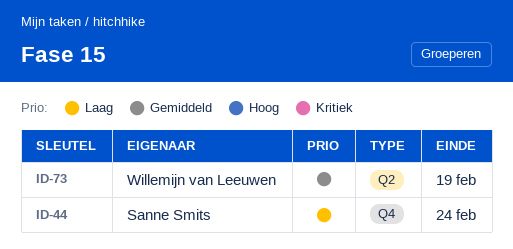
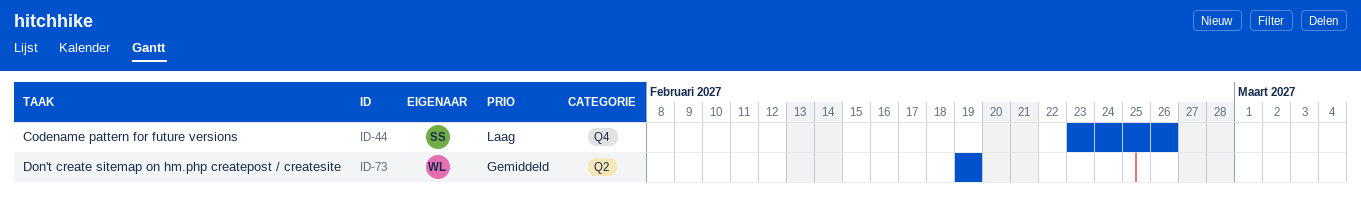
ID-44, due: Feb 24 -> Feb 26

